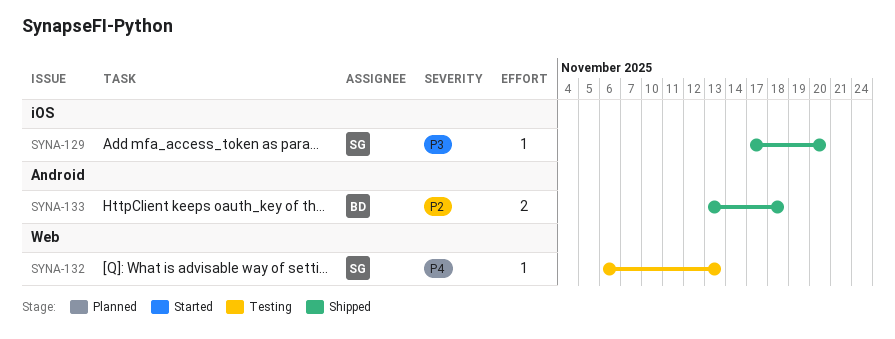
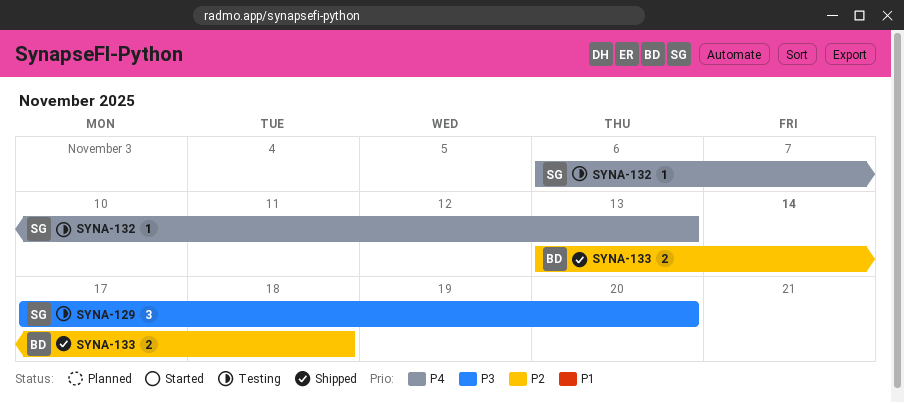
SYNA-129, status: Shipped -> Testing
SYNA-129, estimate: 1 -> 3

